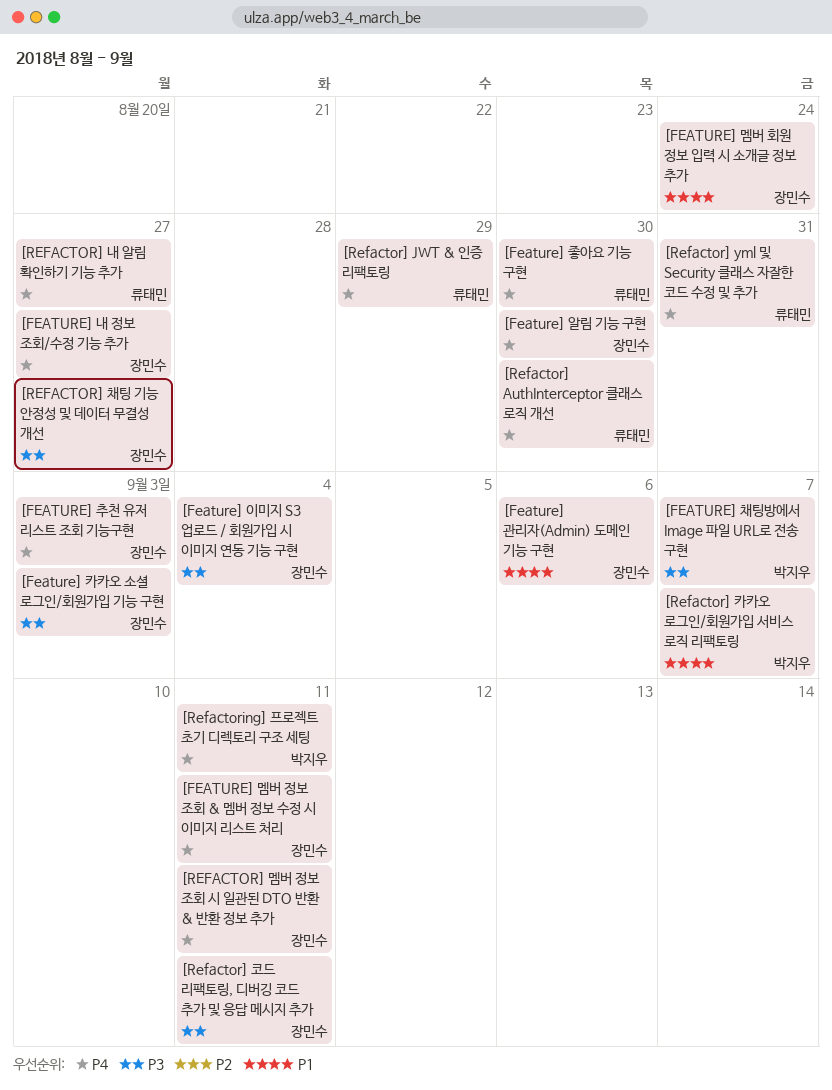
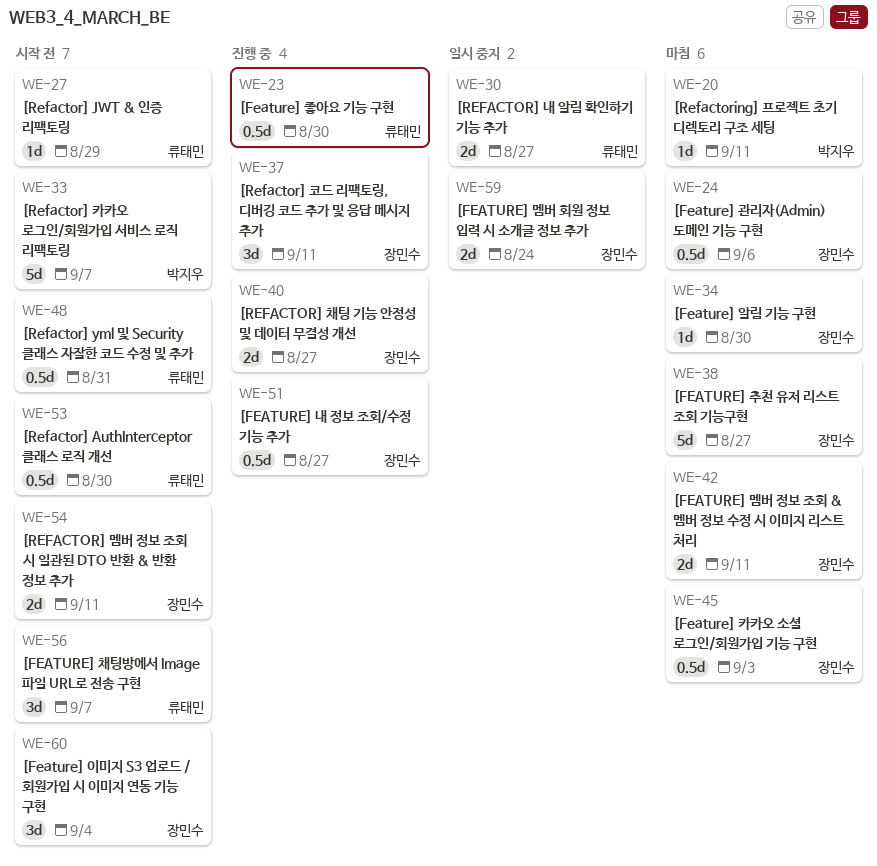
[FEATURE] 채팅방에서 Image 파일 URL로 전송 구현, owner: 박지우 -> 류태민
[FEATURE] 추천 유저 리스트 조회 기능구현, due: Sep 3 -> Aug 27

